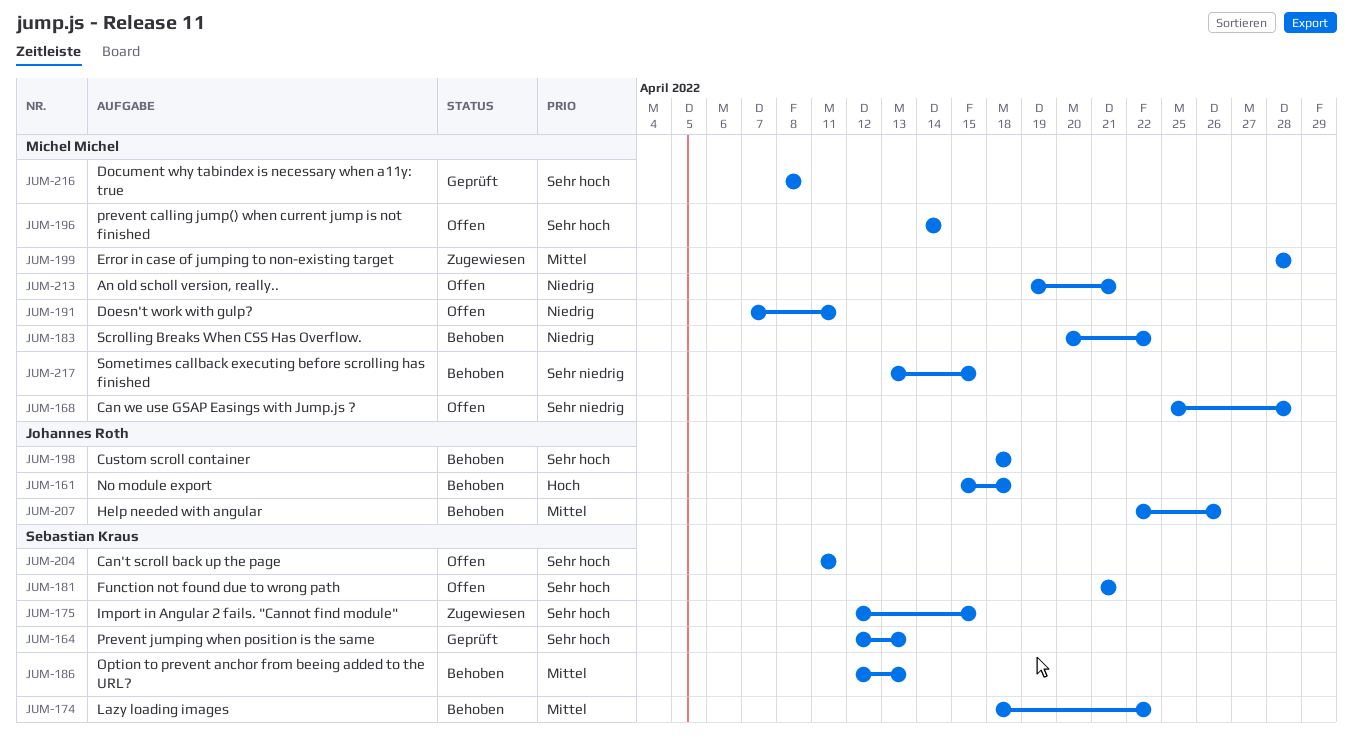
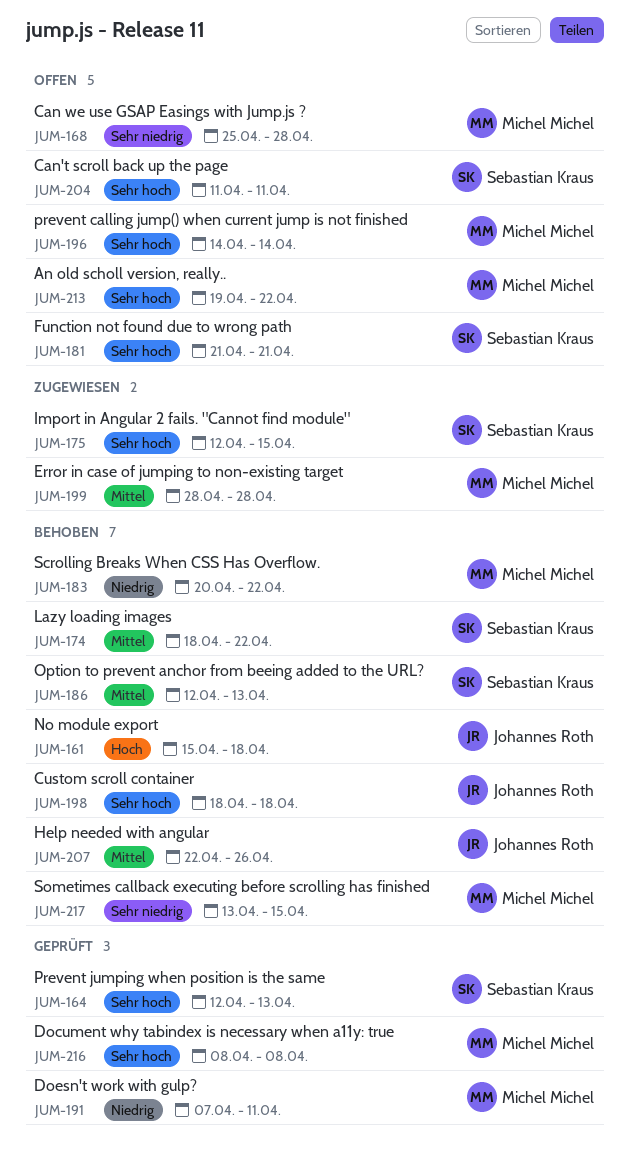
JUM-191, status: Offen -> Geprüft
JUM-213, priority: Niedrig -> Sehr hoch
JUM-213, due: Apr 21 -> Apr 22

